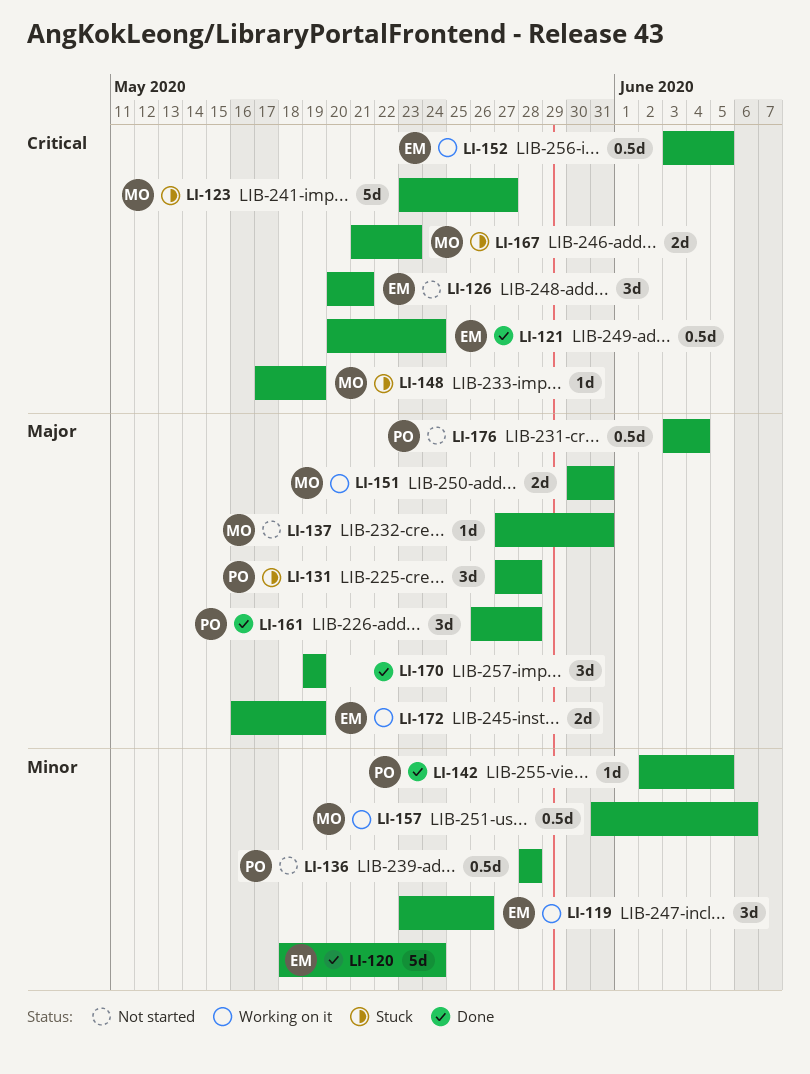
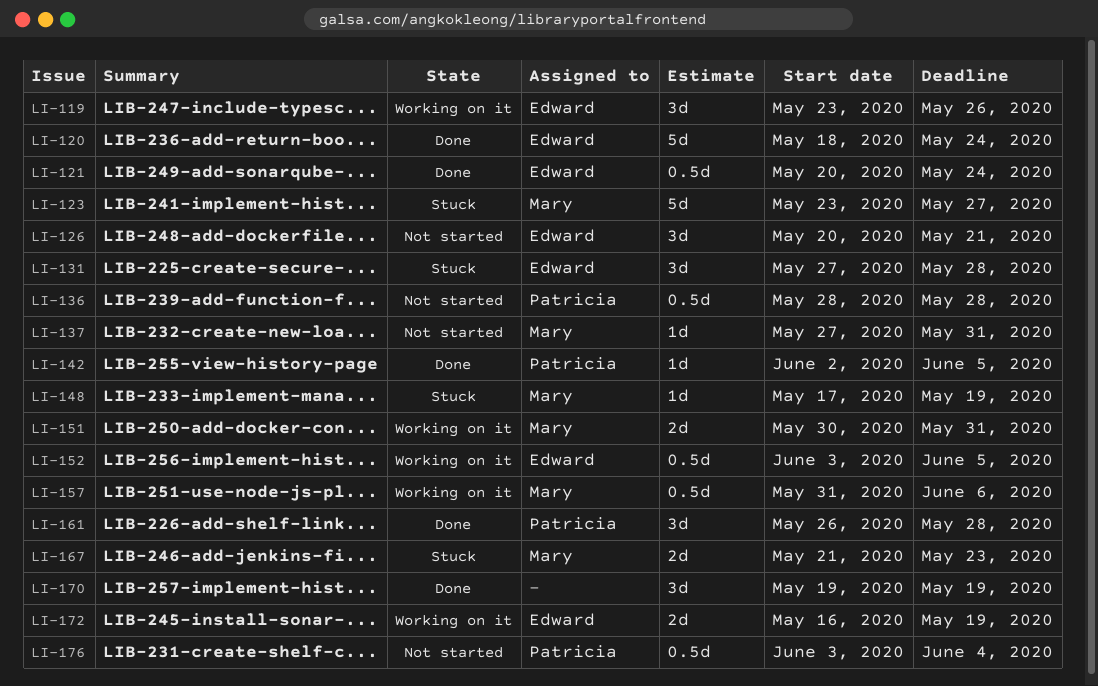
LI-131, owner: Patricia -> Edward

